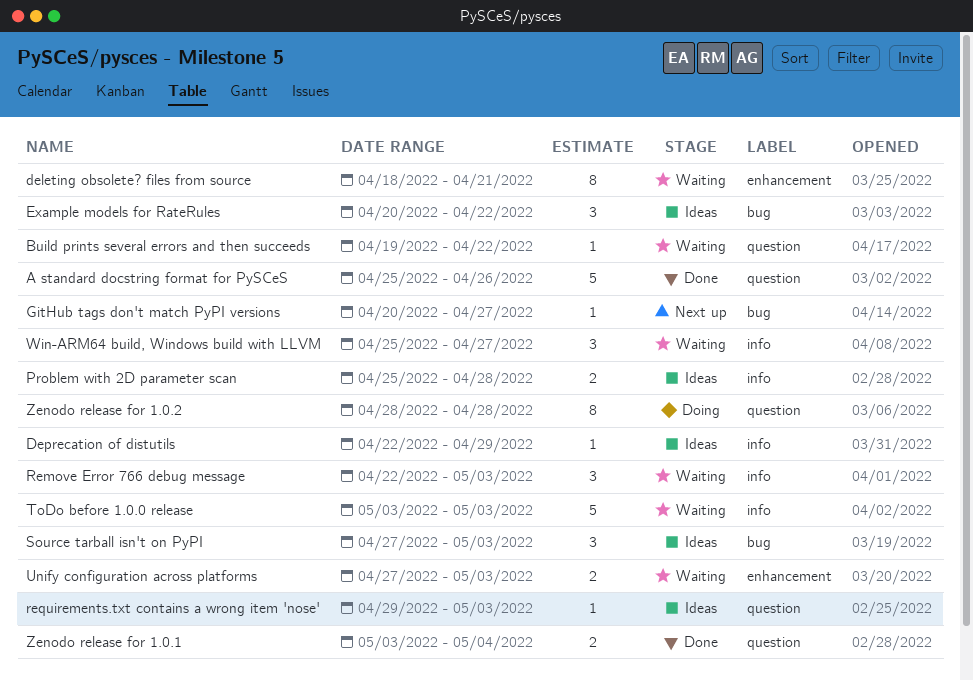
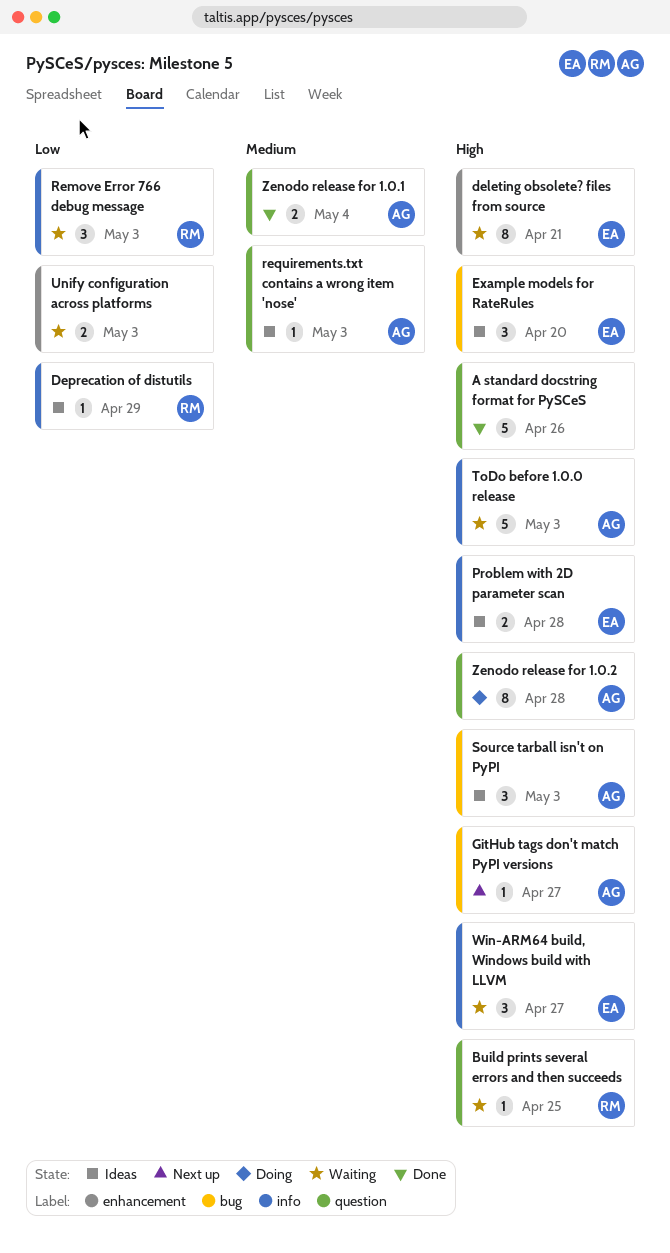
Build prints several errors and then succeeds, due: Apr 22 -> Apr 25
Example models for RateRules, due: Apr 22 -> Apr 20

